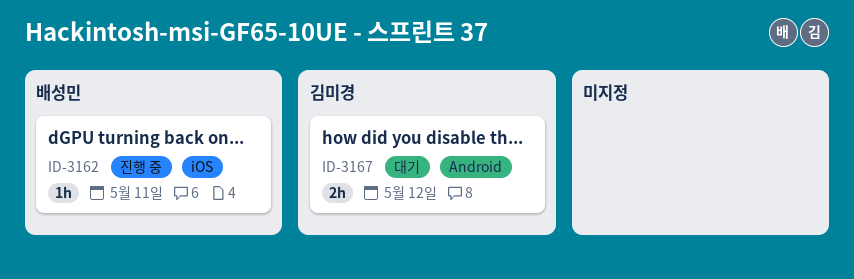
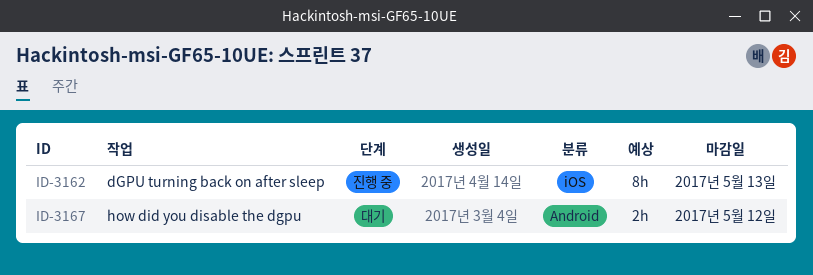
ID-3162, estimate: 1h -> 8h
ID-3162, due: May 11 -> May 13

